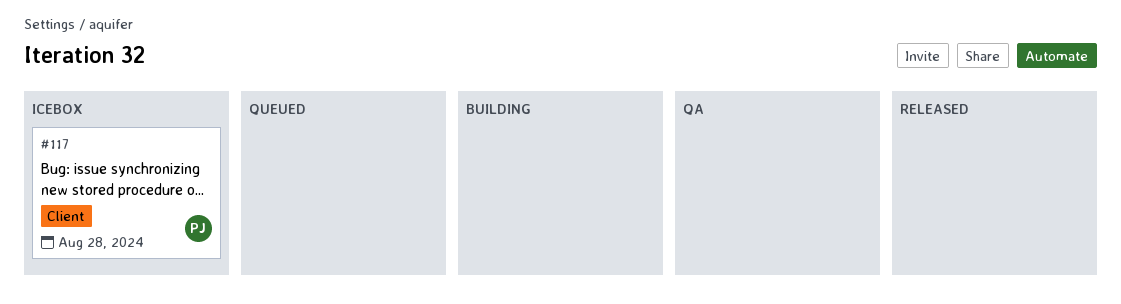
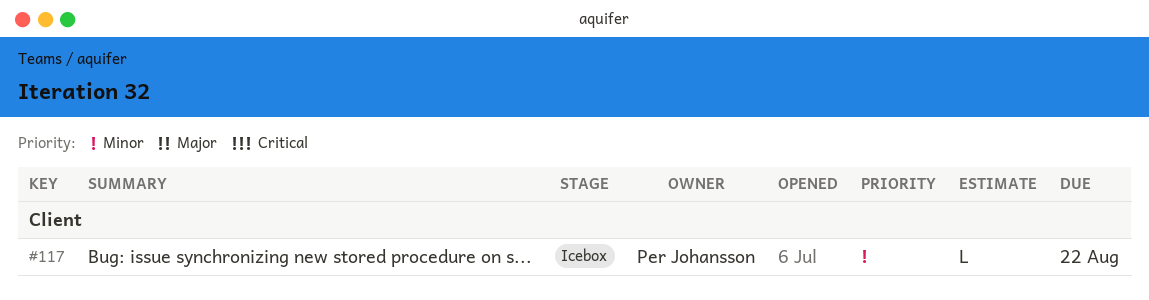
#117, due: Aug 28 -> Aug 22

